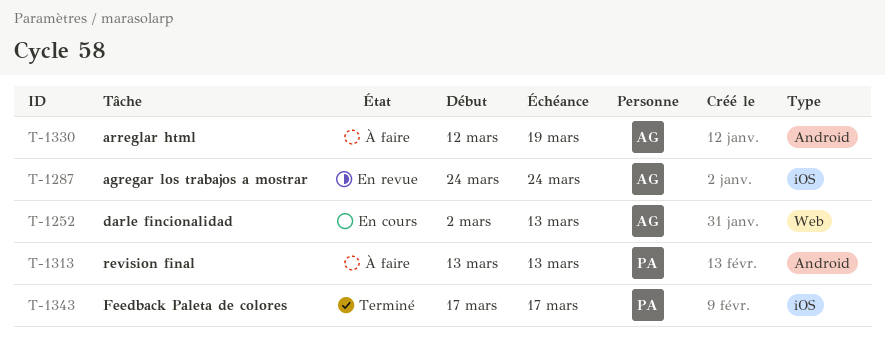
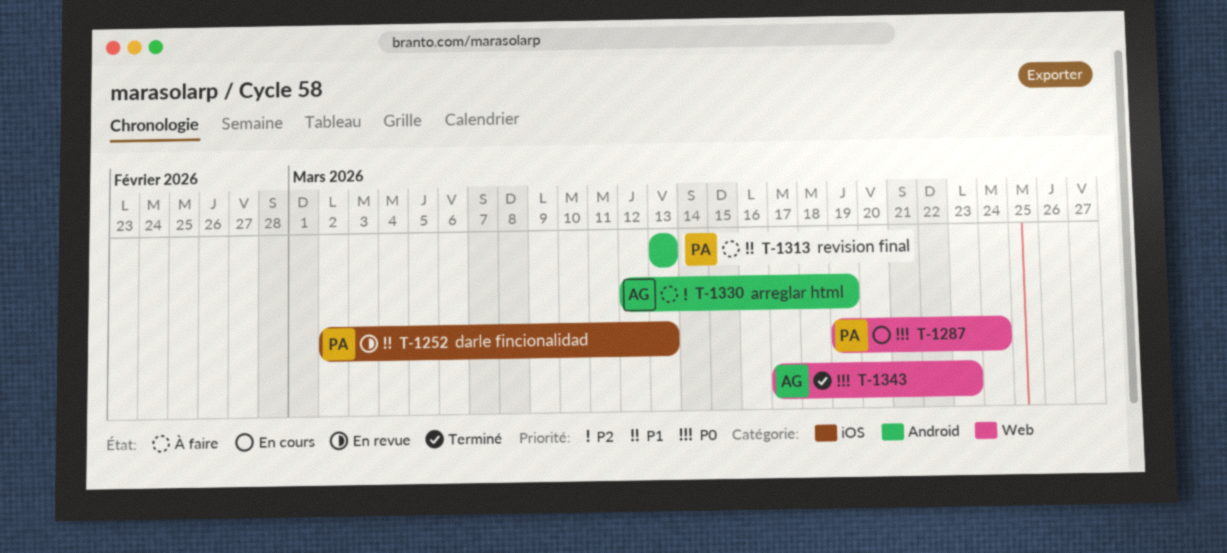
T-1252, status: En cours -> En revue
T-1252, owner: AG -> PA
T-1252, label: Web -> iOS
T-1287, status: En revue -> En cours
T-1287, owner: AG -> PA
T-1287, label: iOS -> Web
T-1287, start: Mar 24 -> Mar 19
T-1343, owner: PA -> AG
T-1343, label: iOS -> Web
T-1343, due: Mar 17 -> Mar 23

